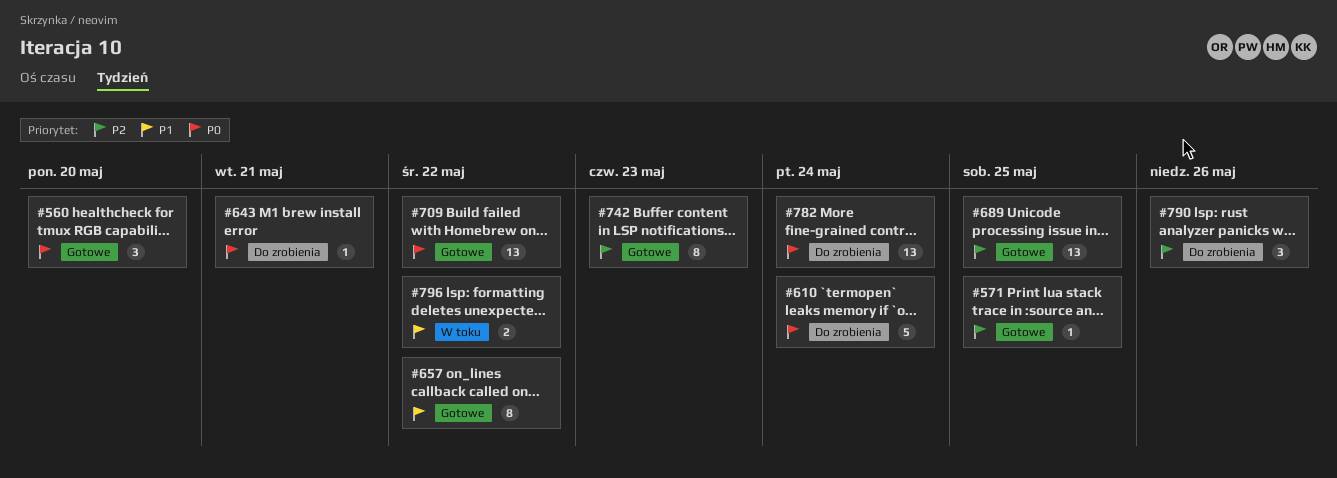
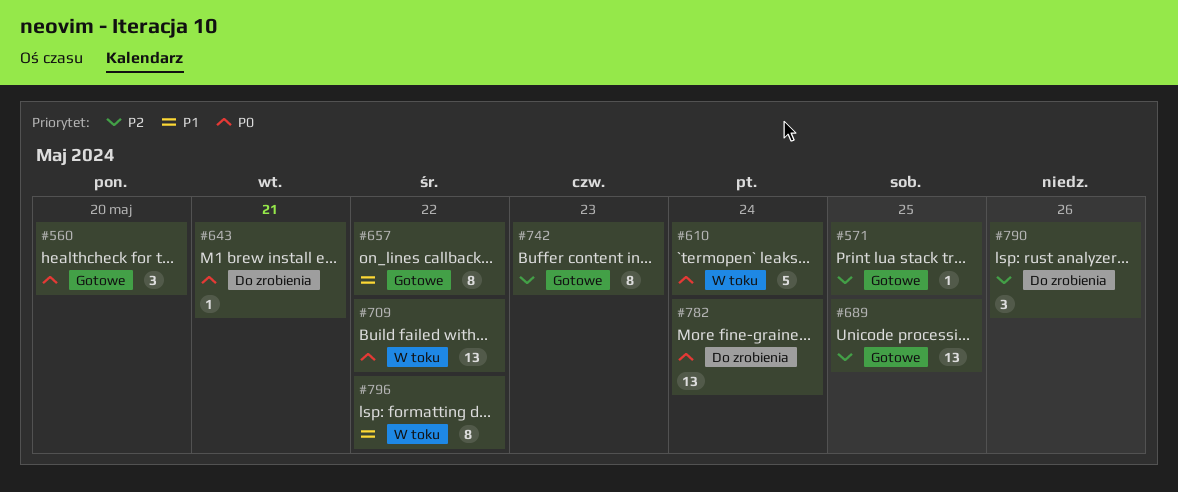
#610, status: Do zrobienia -> W toku
#709, status: Gotowe -> W toku
#796, estimate: 2 -> 8

